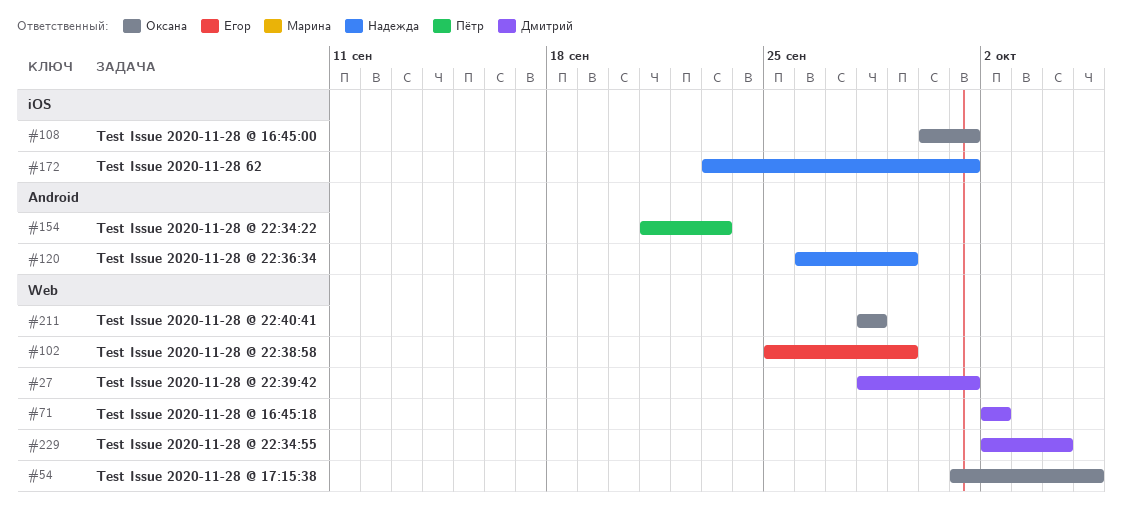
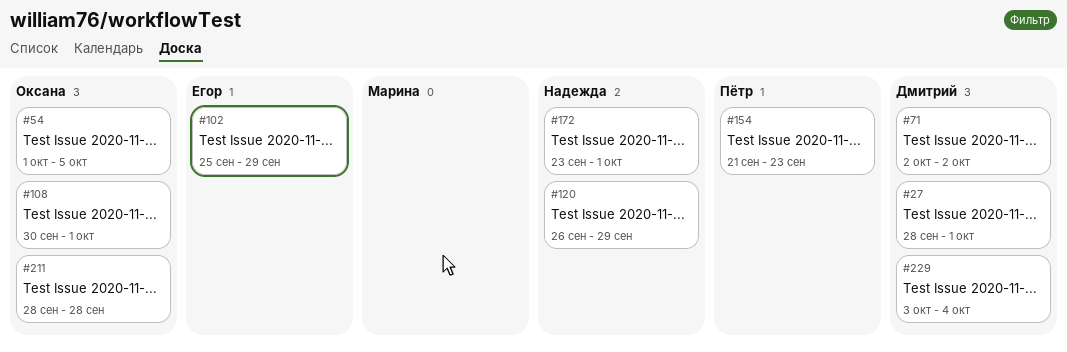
#229, start: Oct 2 -> Oct 3

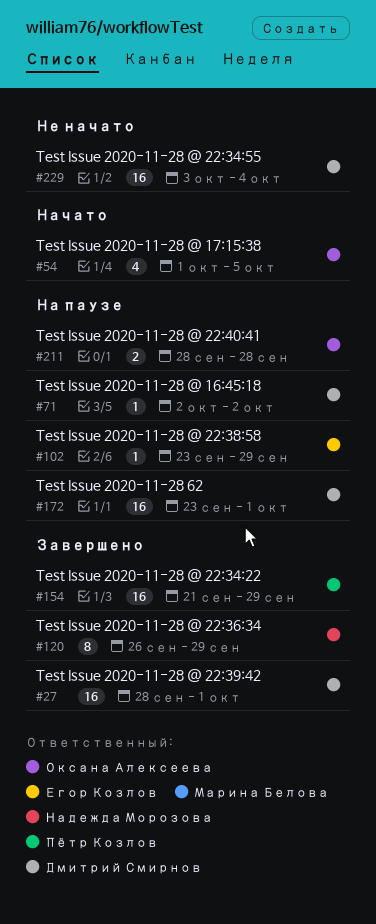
#102, start: Sep 25 -> Sep 23
#108: present -> none
#154, due: Sep 23 -> Sep 29
#172, owner: Надежда Морозова -> Дмитрий Смирнов

